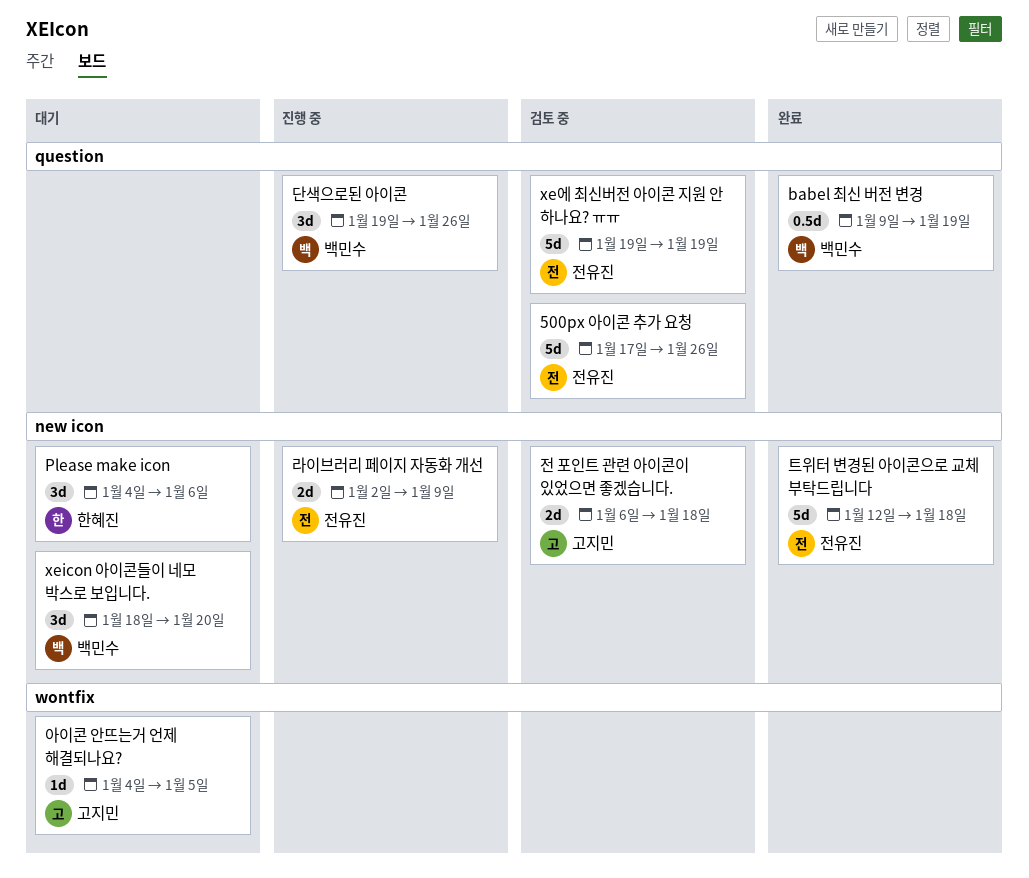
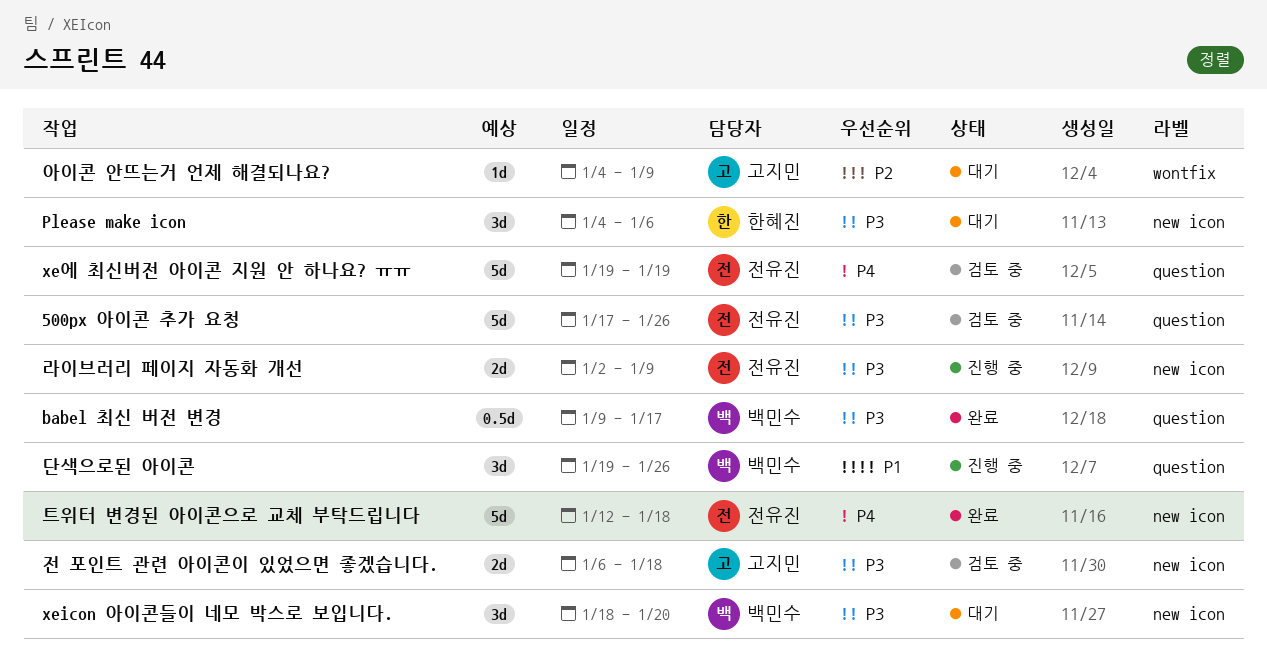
babel 최신 버전 변경, due: Jan 19 -> Jan 17
아이콘 안뜨는거 언제 해결되나요?, due: Jan 5 -> Jan 9

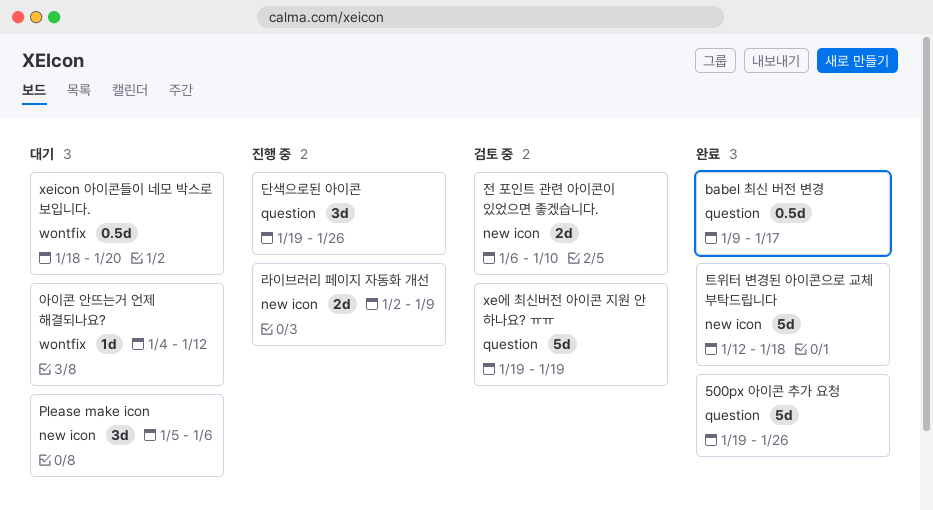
500px 아이콘 추가 요청, status: 검토 중 -> 완료
500px 아이콘 추가 요청, start: Jan 17 -> Jan 19
Please make icon, start: Jan 4 -> Jan 5
xeicon 아이콘들이 네모 박스로 보입니다., label: new icon -> wontfix
xeicon 아이콘들이 네모 박스로 보입니다., estimate: 3d -> 0.5d
아이콘 안뜨는거 언제 해결되나요?, due: Jan 9 -> Jan 12
전 포인트 관련 아이콘이 있었으면 좋겠습니다., due: Jan 18 -> Jan 10

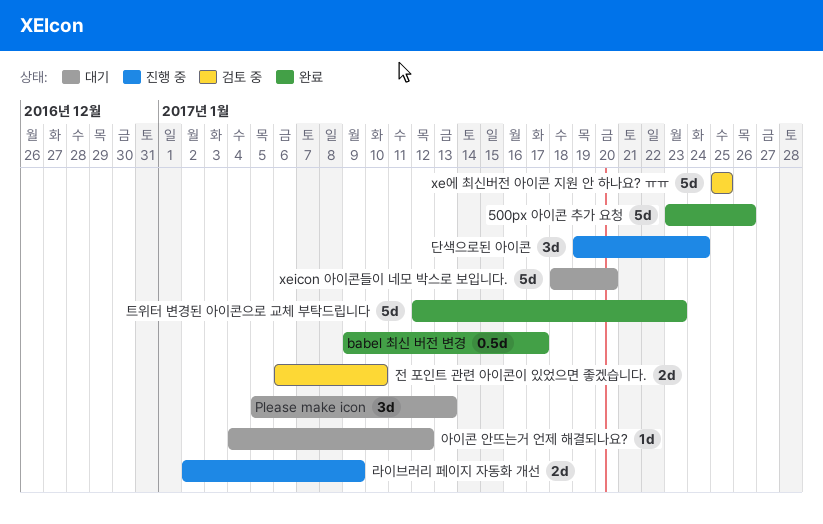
500px 아이콘 추가 요청, start: Jan 19 -> Jan 23
Please make icon, due: Jan 6 -> Jan 13
xeicon 아이콘들이 네모 박스로 보입니다., estimate: 0.5d -> 5d
xe에 최신버전 아이콘 지원 안 하나요? ㅠㅠ, start: Jan 19 -> Jan 25
xe에 최신버전 아이콘 지원 안 하나요? ㅠㅠ, due: Jan 19 -> Jan 25
단색으로된 아이콘, due: Jan 26 -> Jan 24
트위터 변경된 아이콘으로 교체 부탁드립니다, due: Jan 18 -> Jan 23

